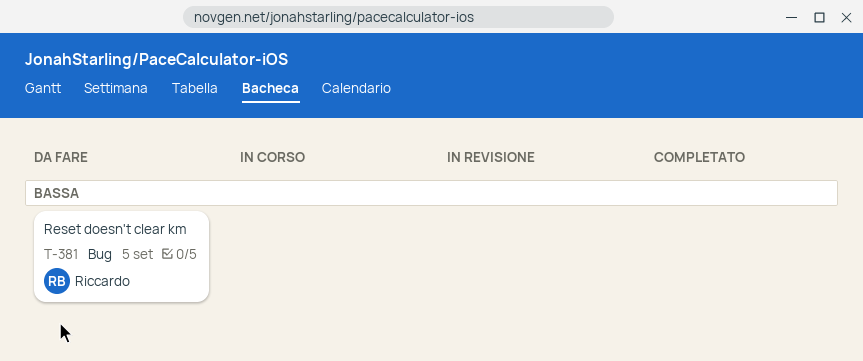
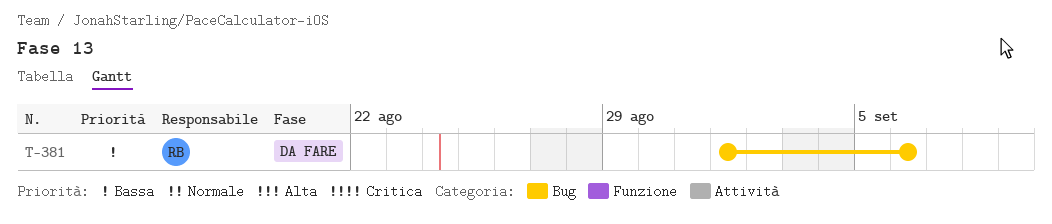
T-381, due: Sep 5 -> Sep 6

